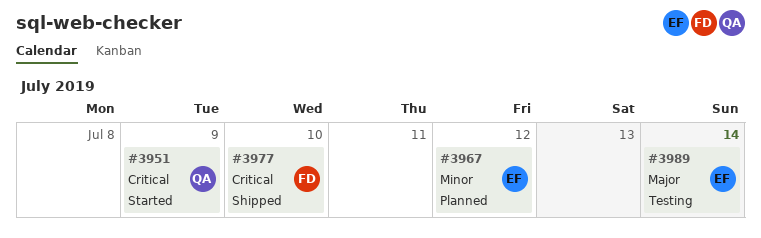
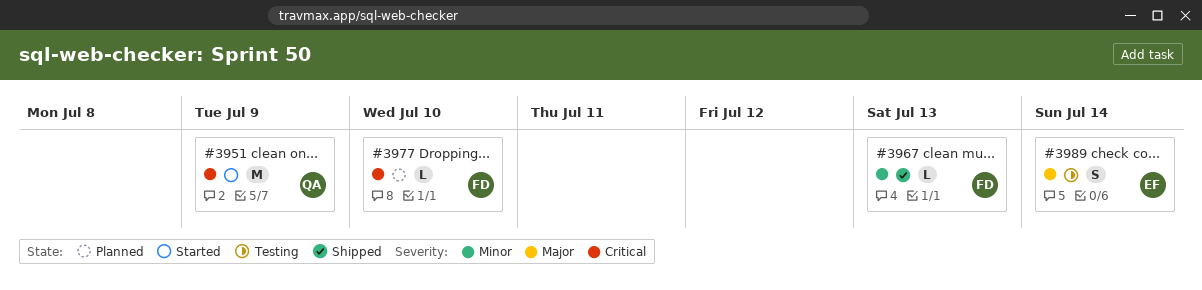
#3967, status: Planned -> Shipped
#3967, owner: EF -> FD
#3967, due: Jul 12 -> Jul 13
#3977, status: Shipped -> Planned

